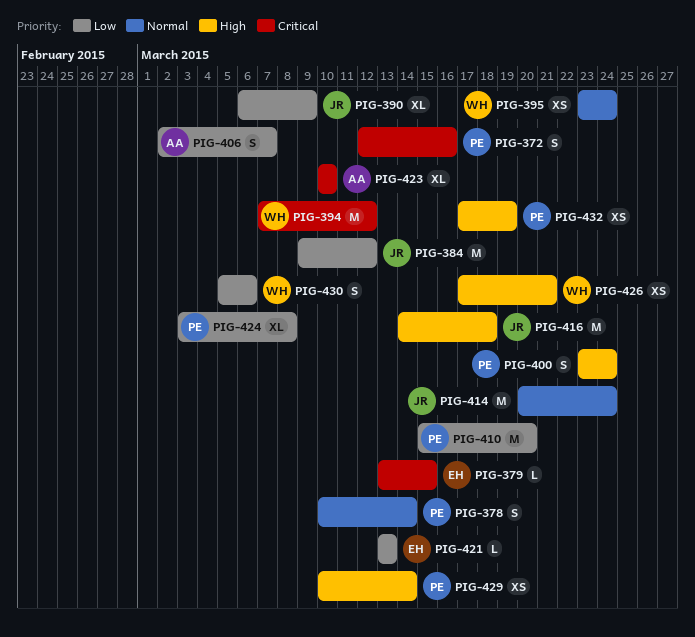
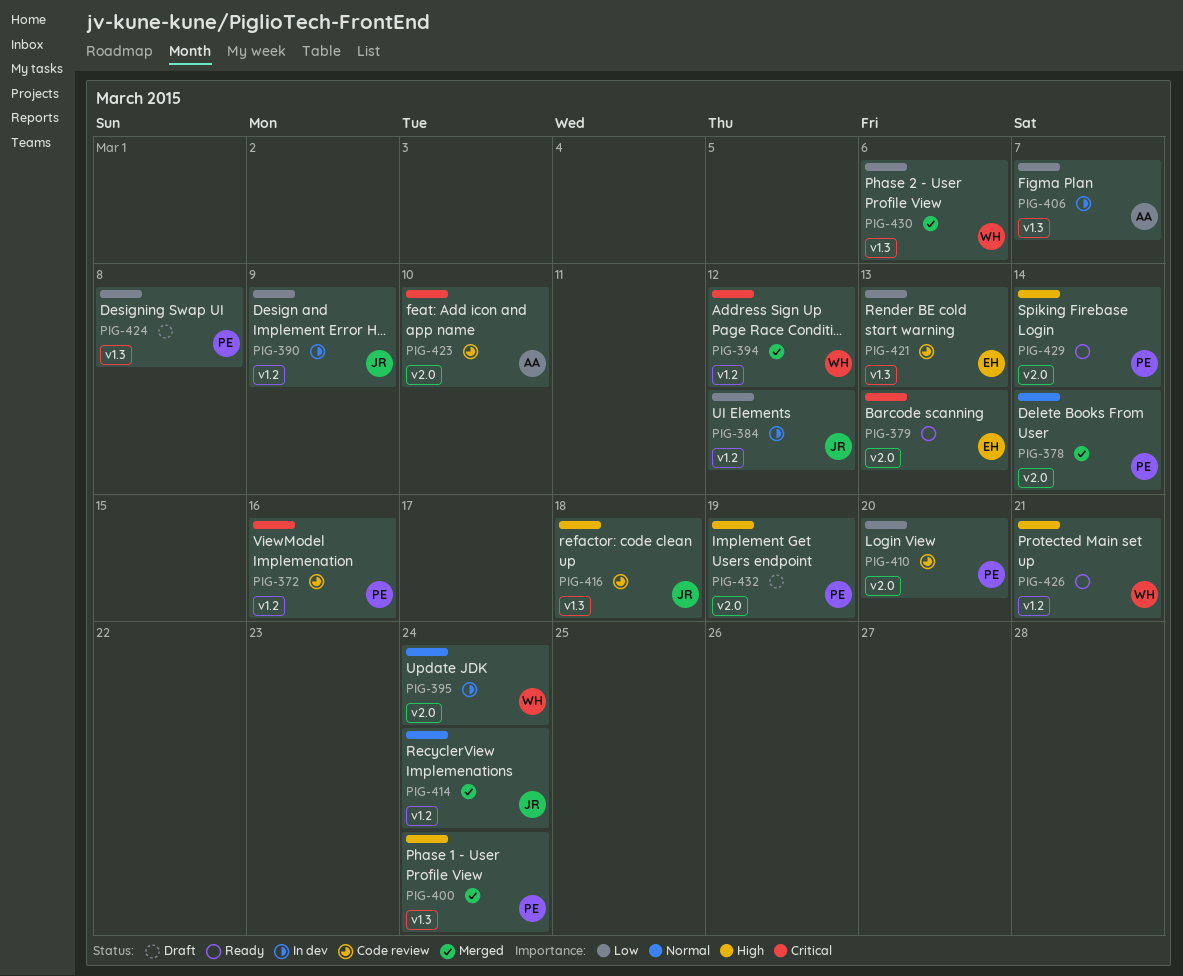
PIG-379, due: Mar 15 -> Mar 13

